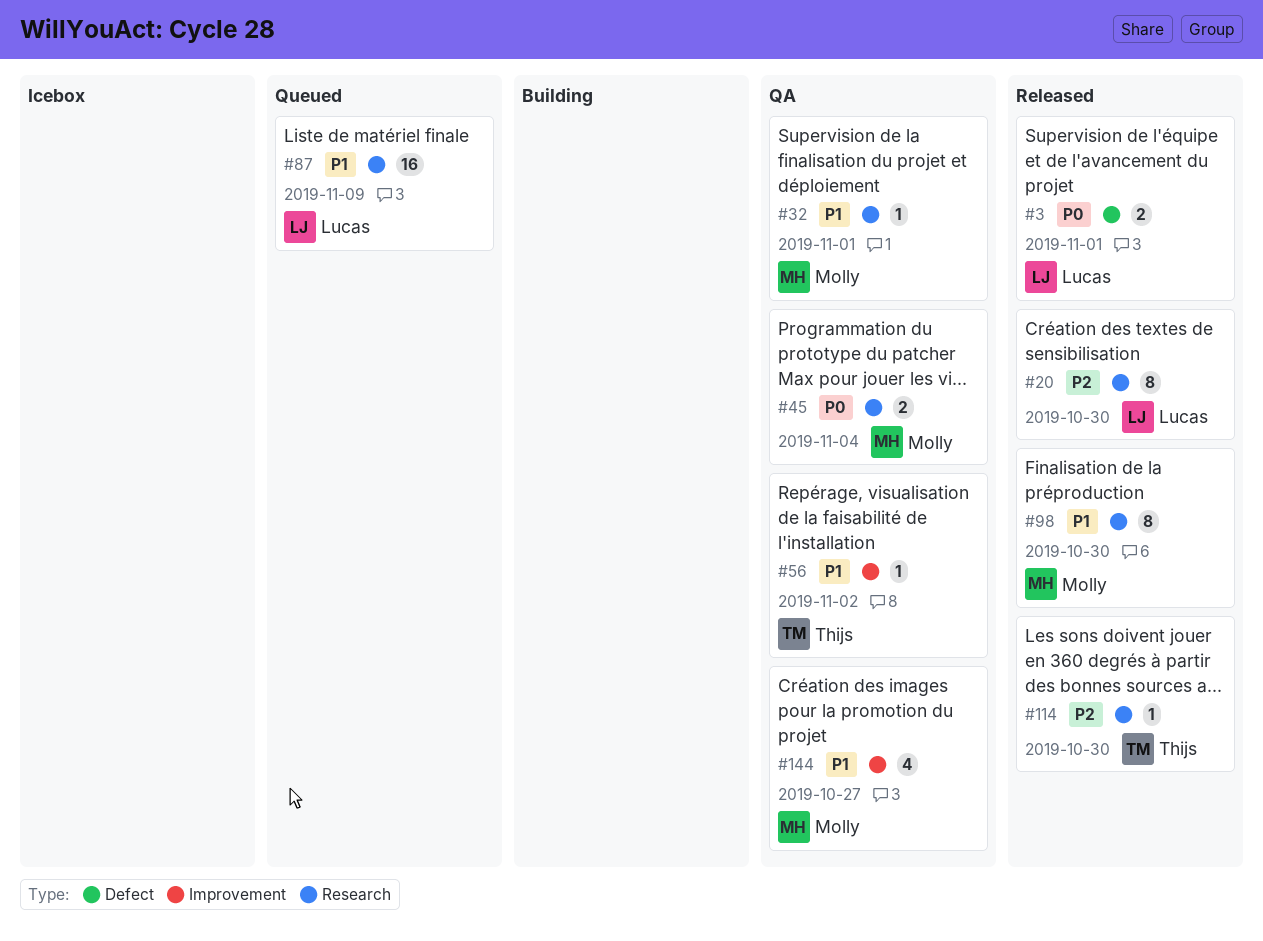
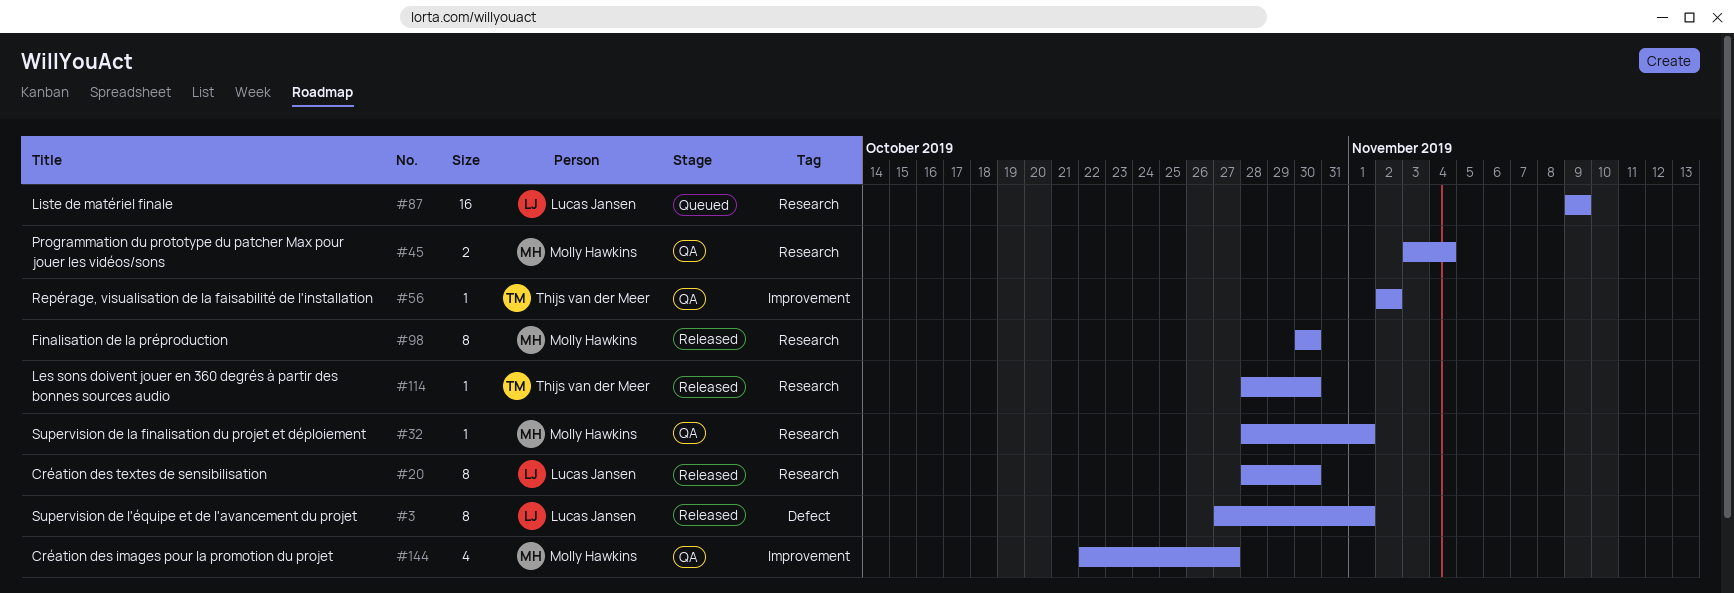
#3, estimate: 2 -> 8

